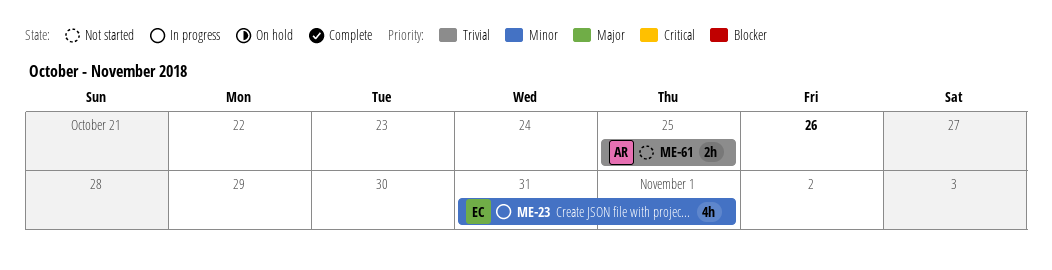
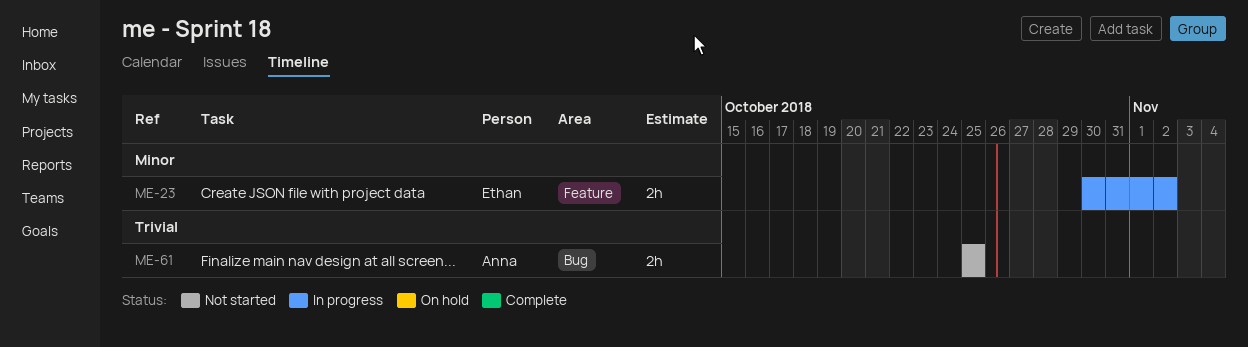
ME-23, estimate: 4h -> 2h
ME-23, start: Oct 31 -> Oct 30
ME-23, due: Nov 1 -> Nov 2

